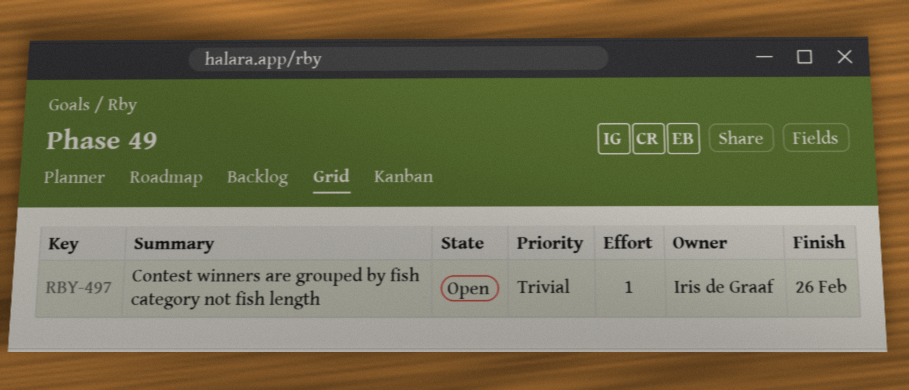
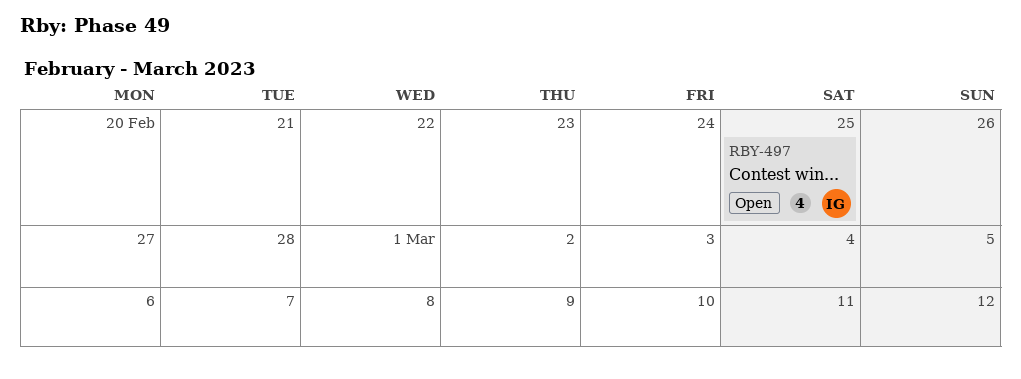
RBY-497, estimate: 1 -> 4
RBY-497, due: Feb 26 -> Feb 25

